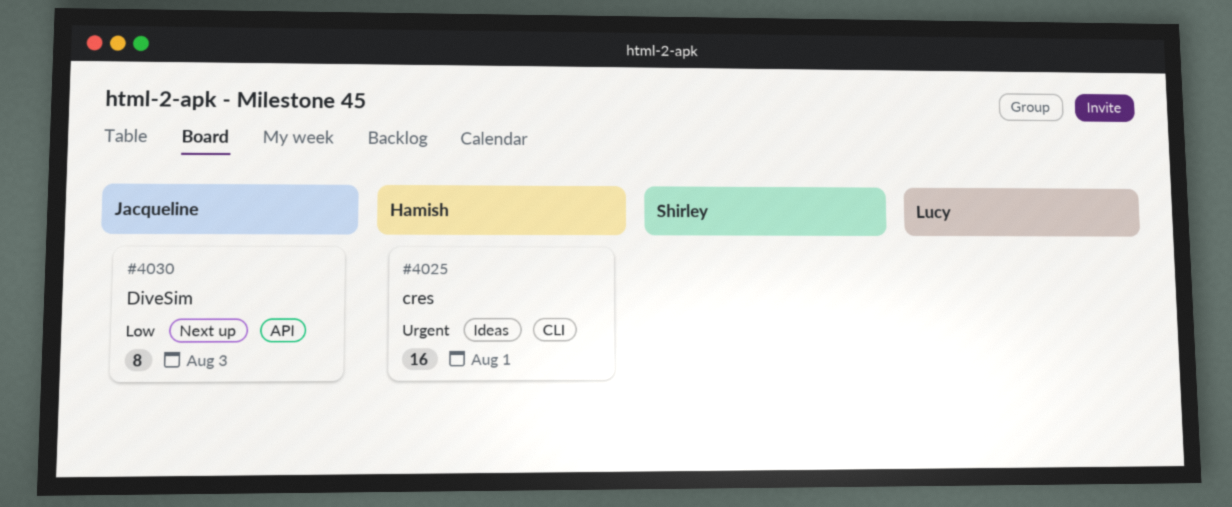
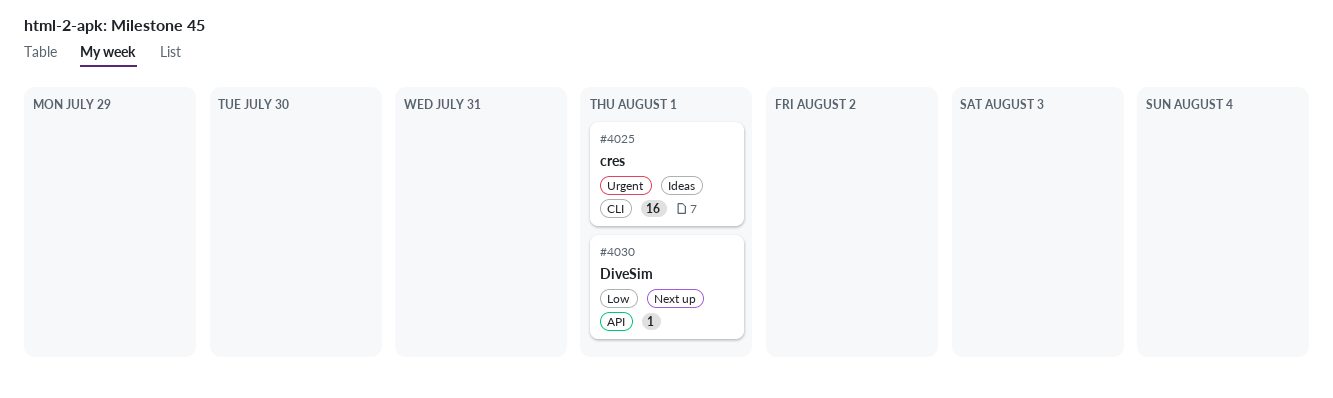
#4030, estimate: 8 -> 1
#4030, due: Aug 3 -> Aug 1

